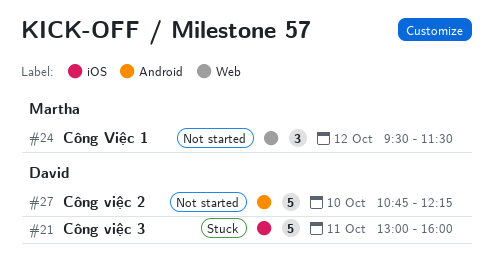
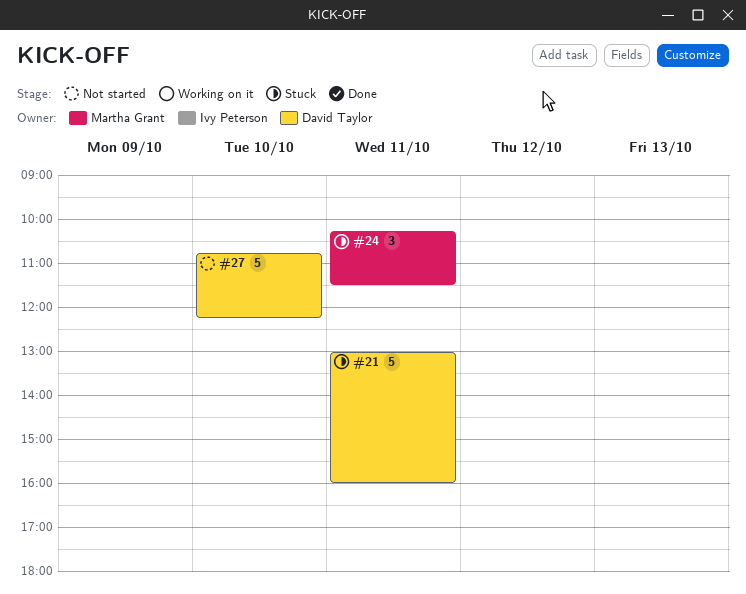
#24, status: Not started -> Stuck
#24, day: Oct 12 -> Oct 11
#24, begins: 09:30 -> 10:15

